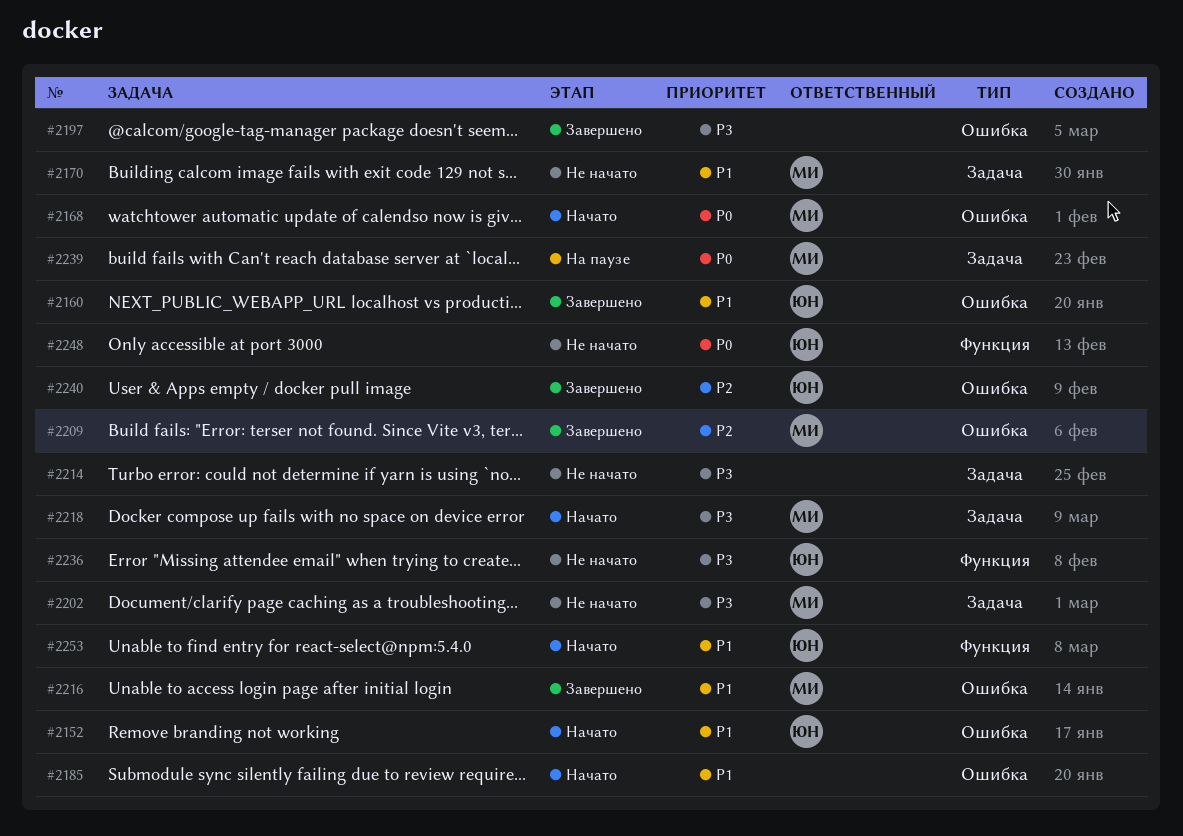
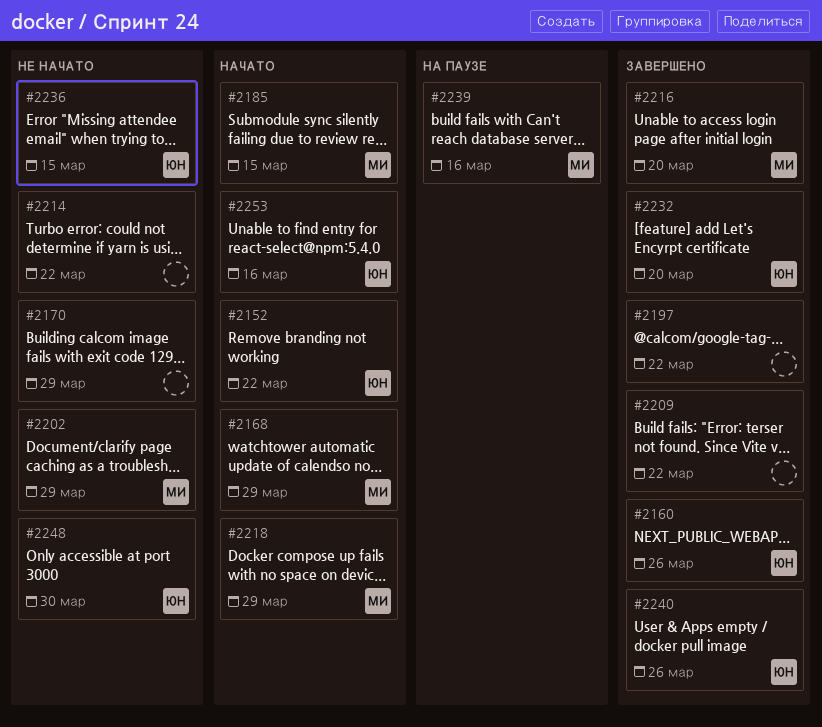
#2170, owner: МИ -> none
#2185, owner: none -> МИ
#2209, owner: МИ -> none
#2232: none -> present

